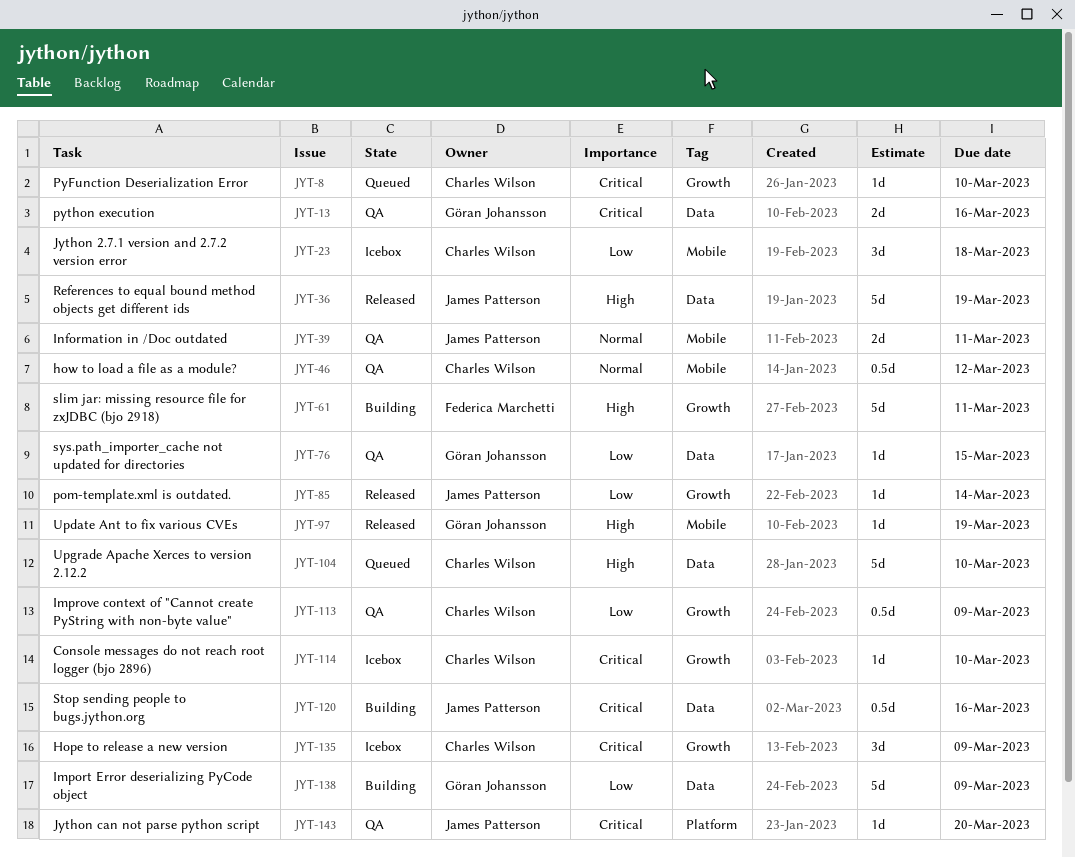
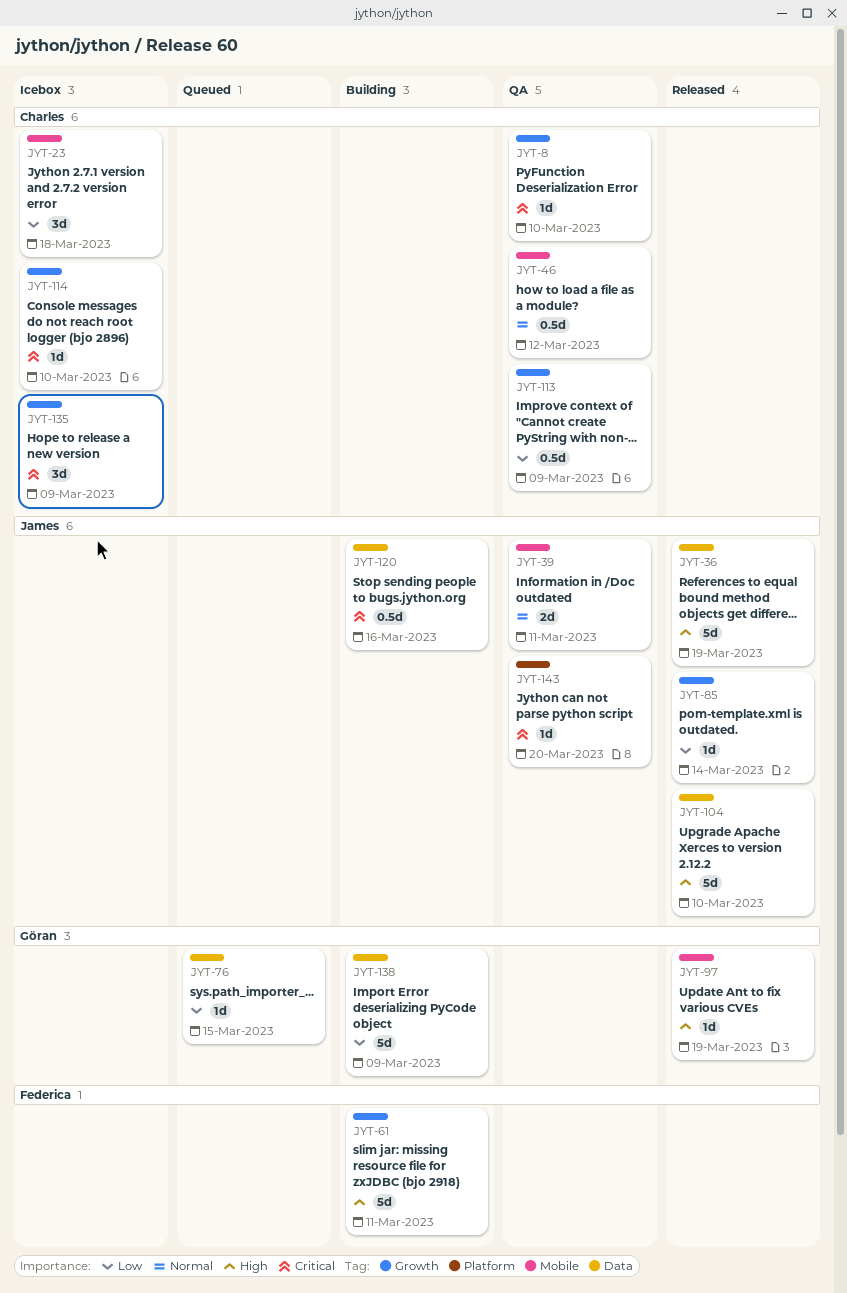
JYT-8, status: Queued -> QA
JYT-13: present -> none
JYT-76, status: QA -> Queued
JYT-104, status: Queued -> Released
JYT-104, owner: Charles Wilson -> James Patterson

